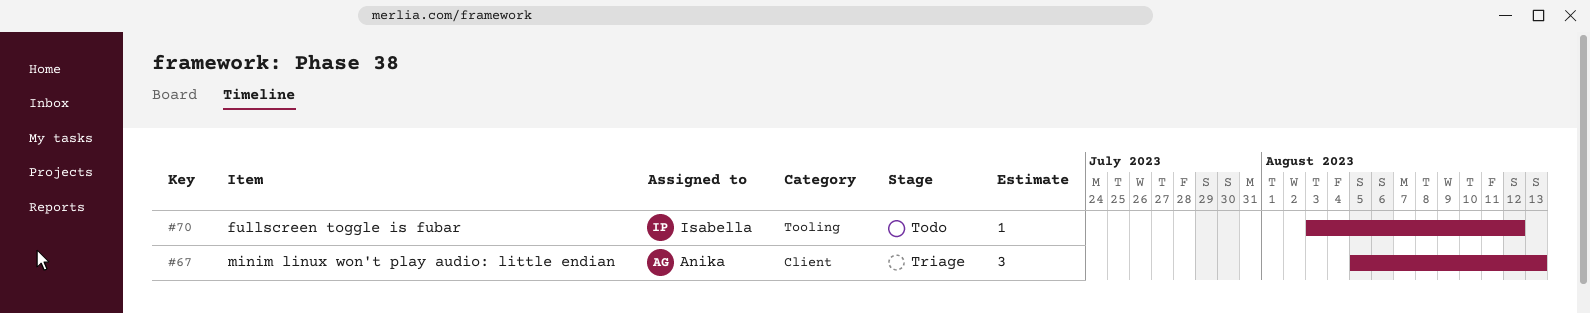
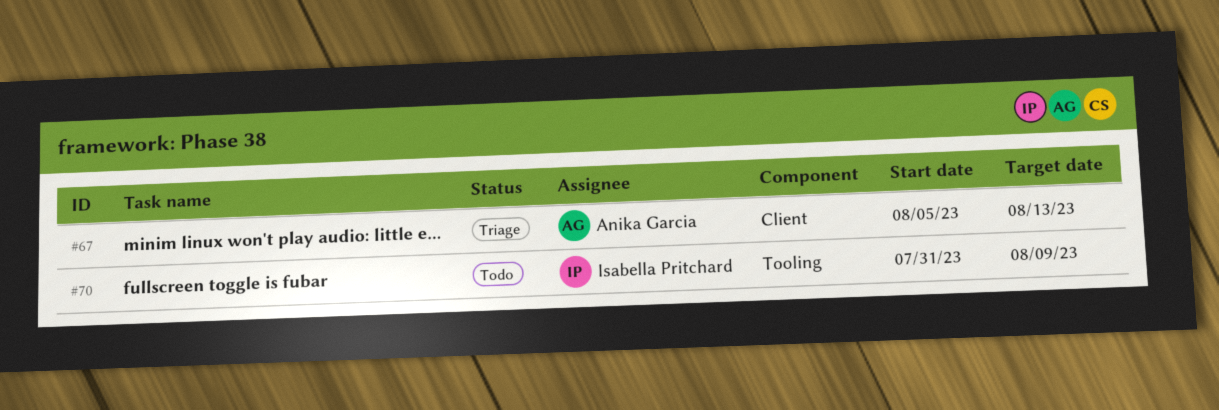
#70, start: Aug 3 -> Jul 31
#70, due: Aug 12 -> Aug 9

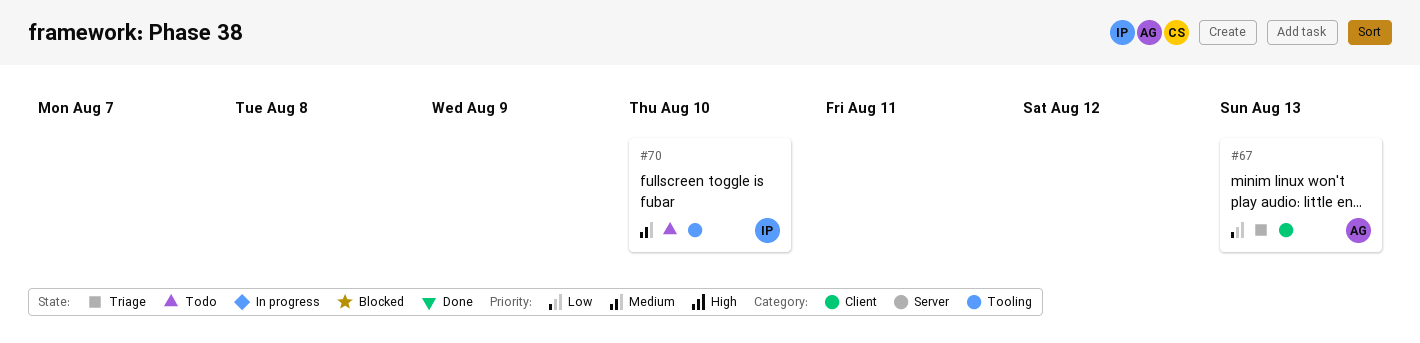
#70, due: Aug 9 -> Aug 10

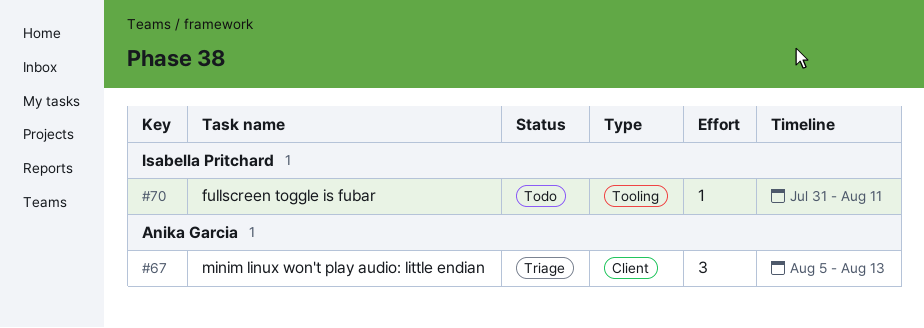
#70, due: Aug 10 -> Aug 11

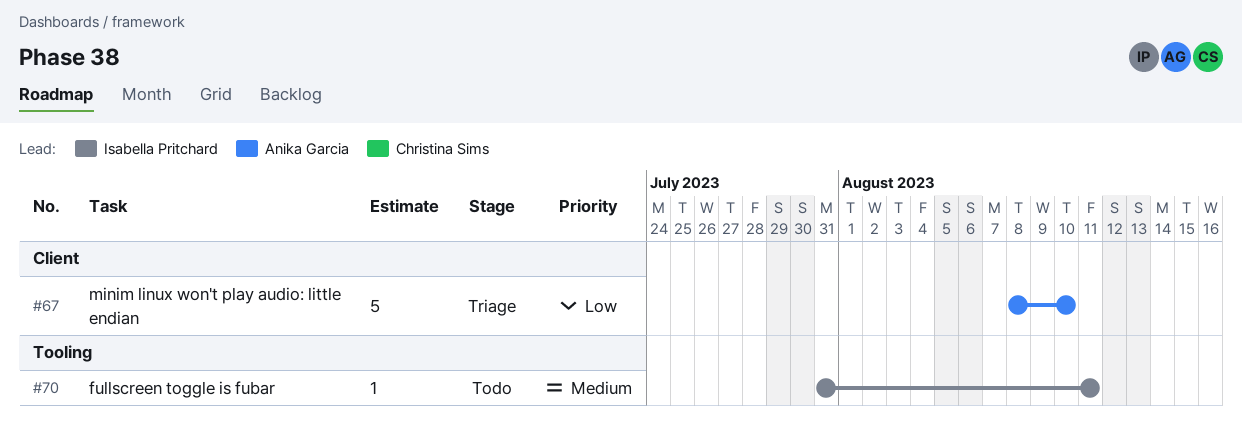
#67, estimate: 3 -> 5
#67, start: Aug 5 -> Aug 8
#67, due: Aug 13 -> Aug 10

